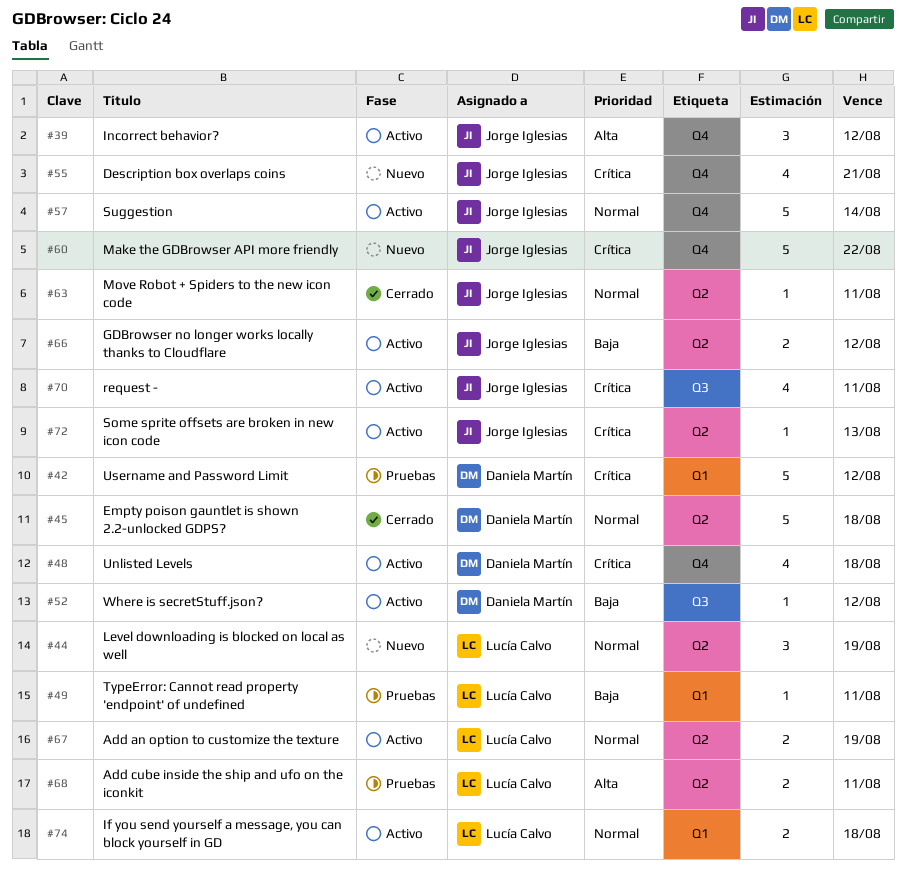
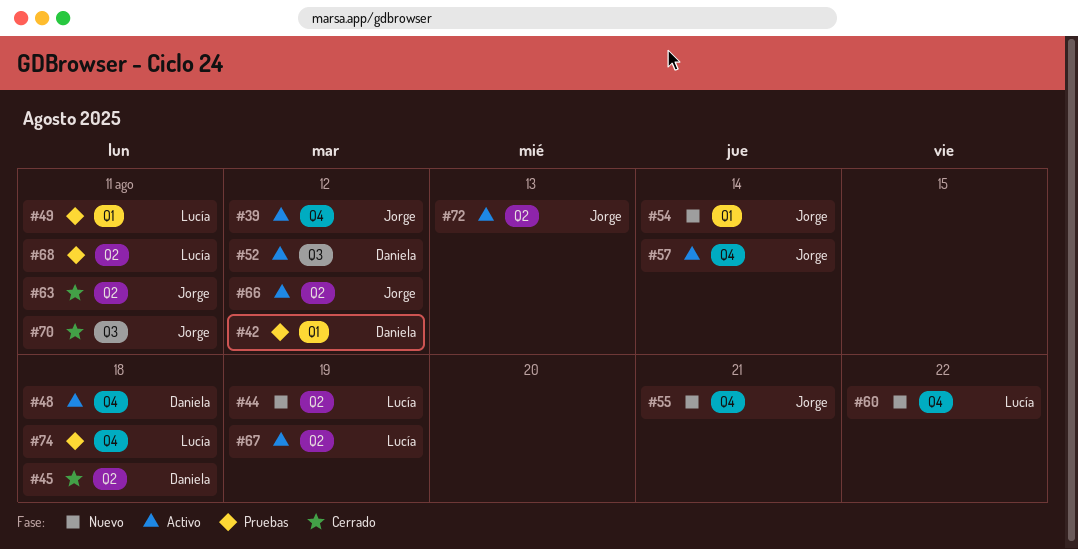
#54: none -> present
#60, owner: Jorge Iglesias -> Lucía Calvo
#70, status: Activo -> Cerrado
#74, status: Activo -> Pruebas
#74, label: Q1 -> Q4

